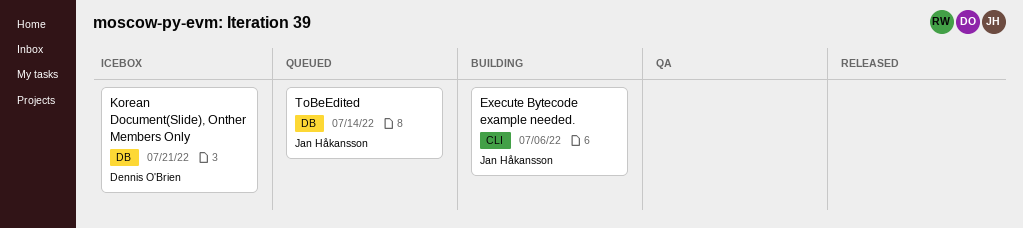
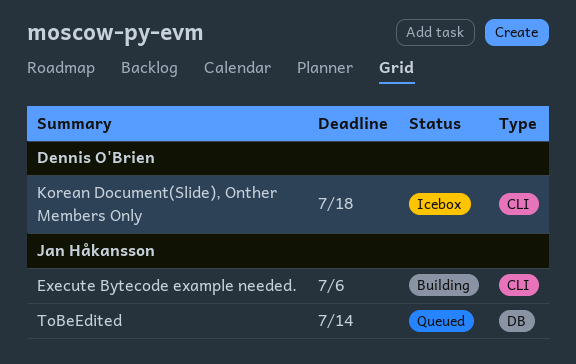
Korean Document(Slide), Onther Members Only, label: DB -> CLI
Korean Document(Slide), Onther Members Only, due: Jul 21 -> Jul 18

